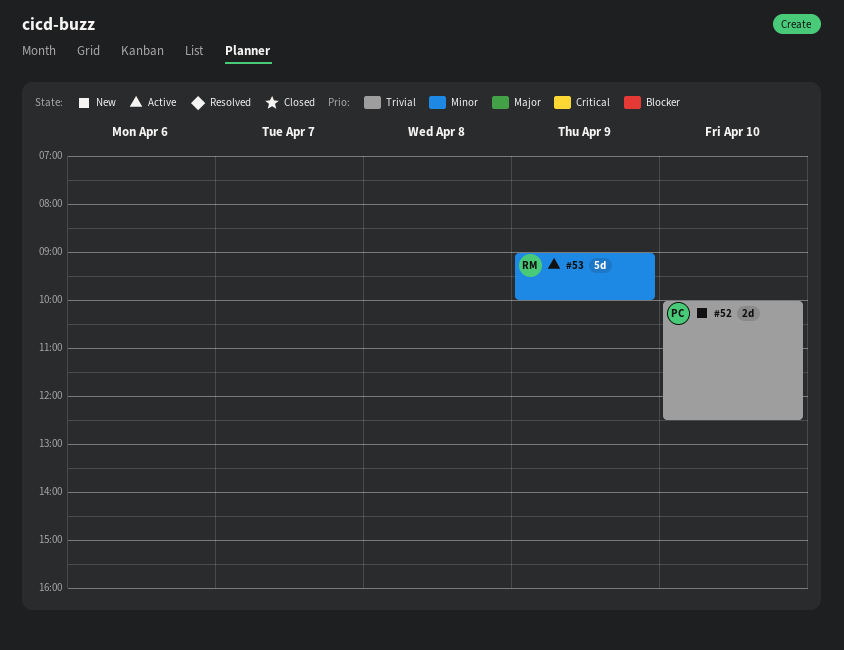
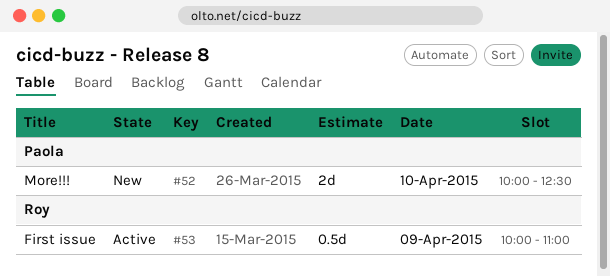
#53, estimate: 5d -> 0.5d
#53, begins: 09:00 -> 10:00
#53, ends: 10:00 -> 11:00

